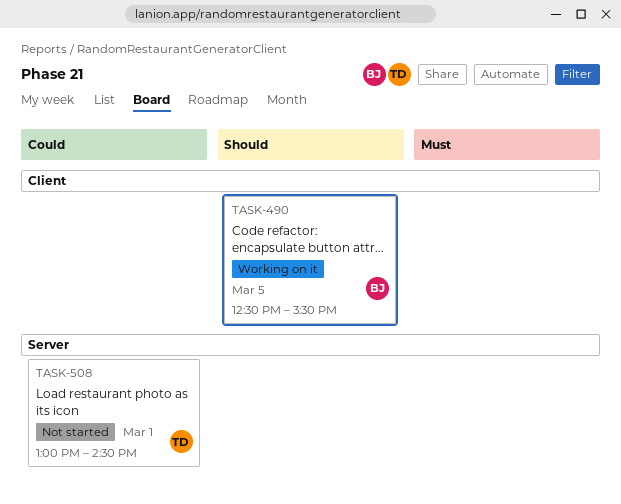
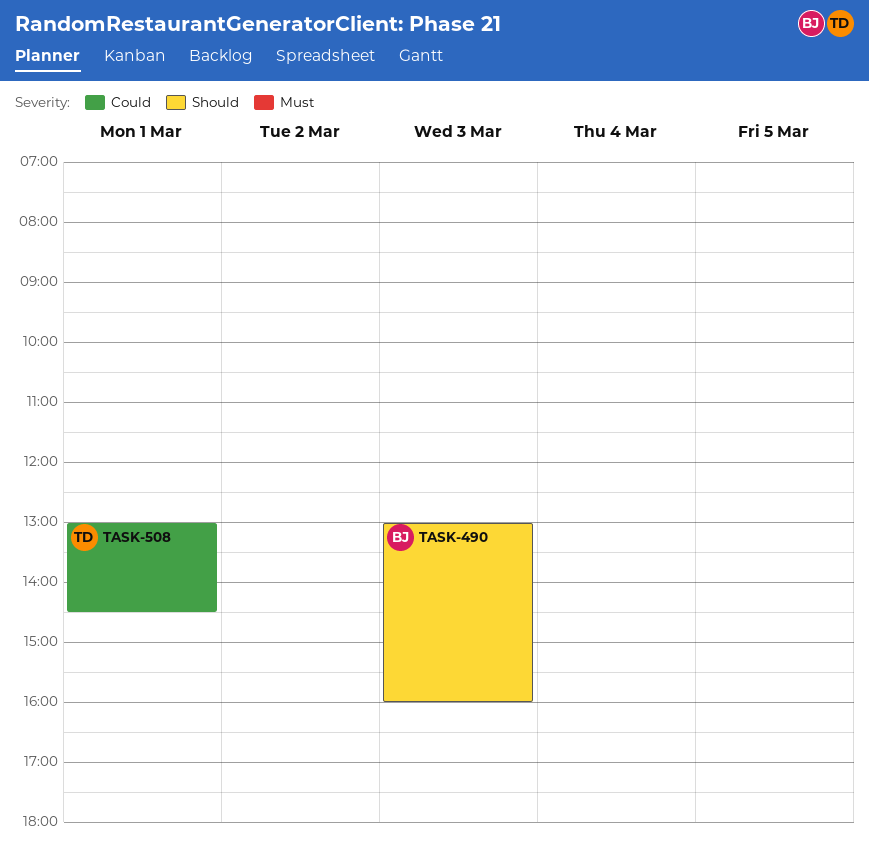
TASK-490, day: Mar 5 -> Mar 3
TASK-490, begins: 12:30 -> 13:00
TASK-490, ends: 15:30 -> 16:00

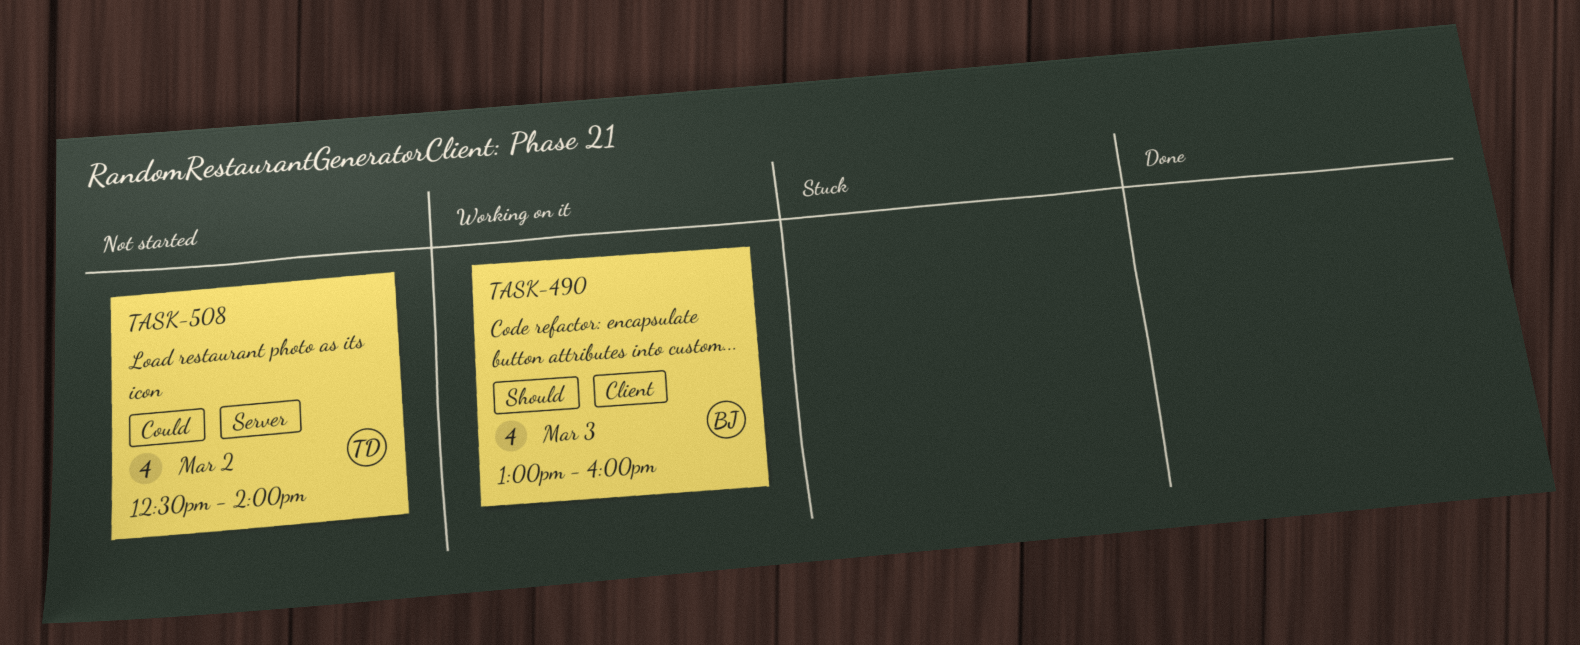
TASK-508, day: Mar 1 -> Mar 2
TASK-508, begins: 13:00 -> 12:30
TASK-508, ends: 14:30 -> 14:00

